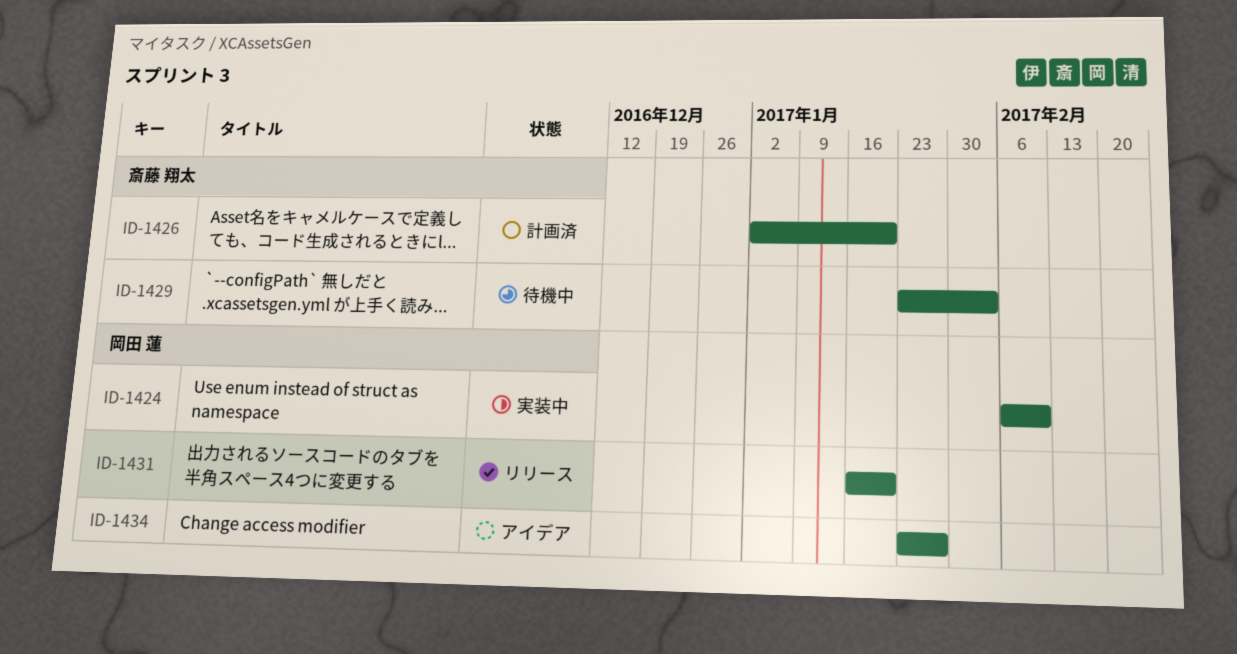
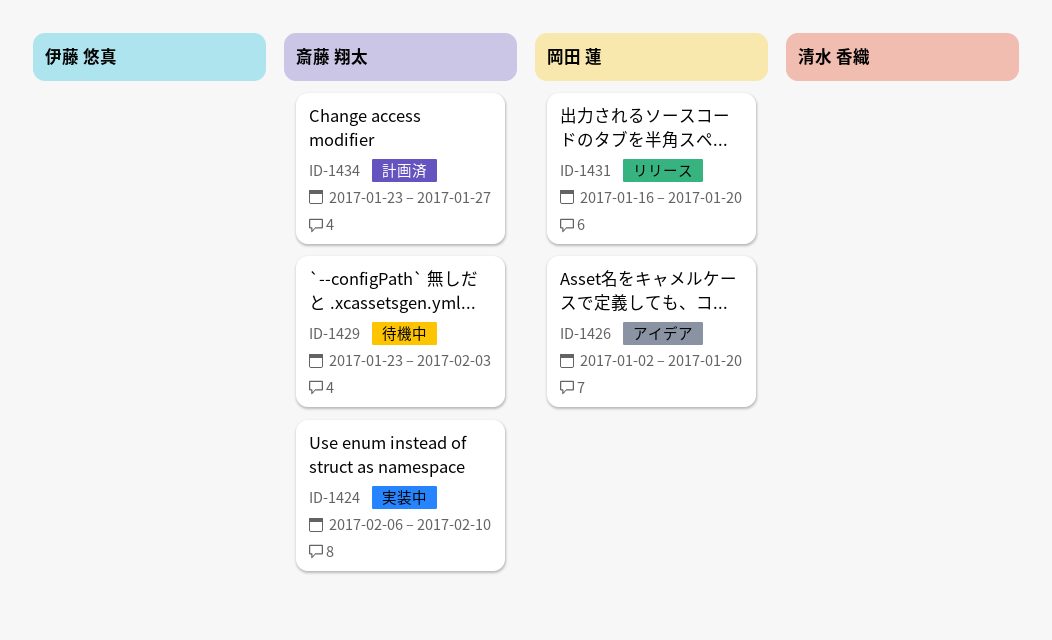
ID-1424, owner: 岡田 蓮 -> 斎藤 翔太
ID-1426, status: 計画済 -> アイデア
ID-1426, owner: 斎藤 翔太 -> 岡田 蓮
ID-1434, status: アイデア -> 計画済
ID-1434, owner: 岡田 蓮 -> 斎藤 翔太

